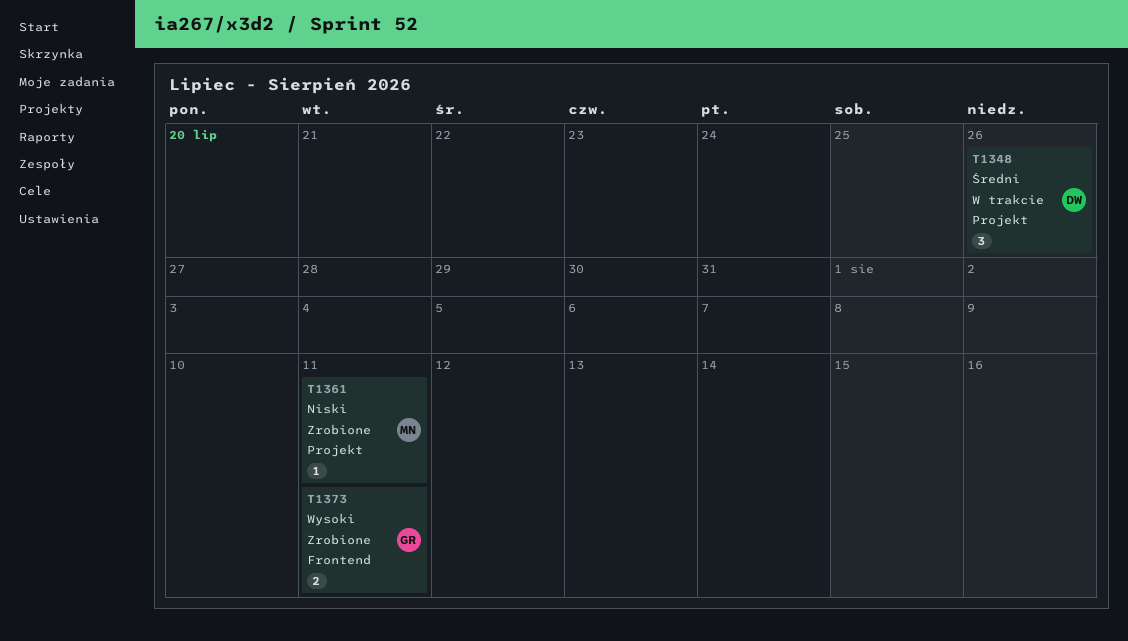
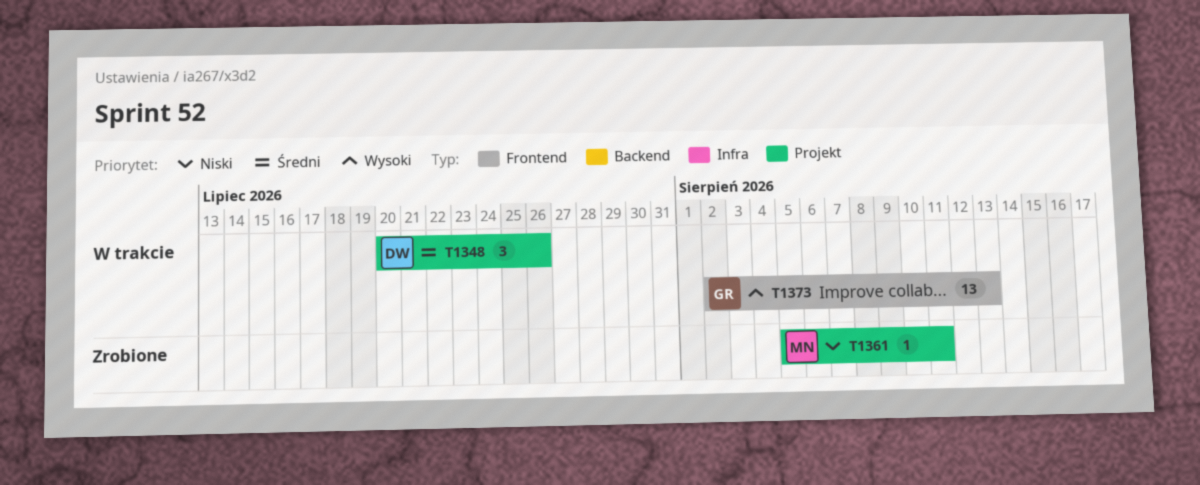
T1373, status: Zrobione -> W trakcie
T1373, estimate: 2 -> 13
T1373, due: Aug 11 -> Aug 13

